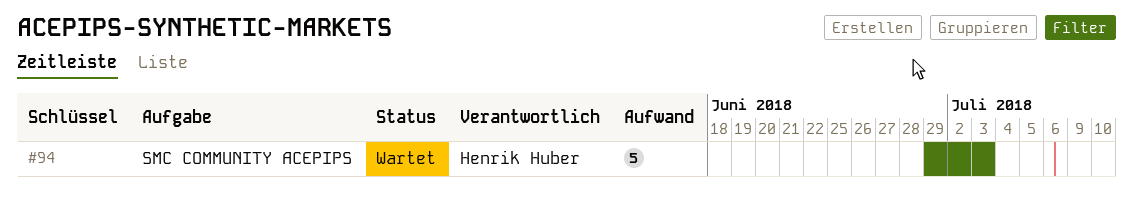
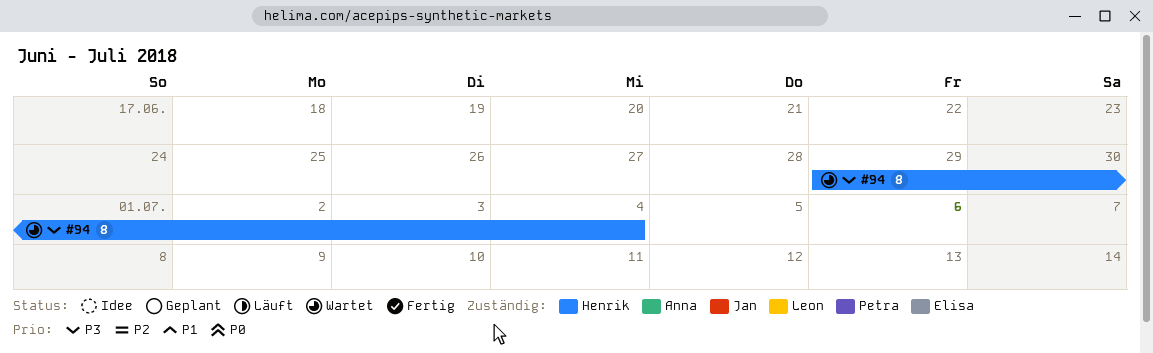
#94, estimate: 5 -> 8
#94, due: Jul 3 -> Jul 4

